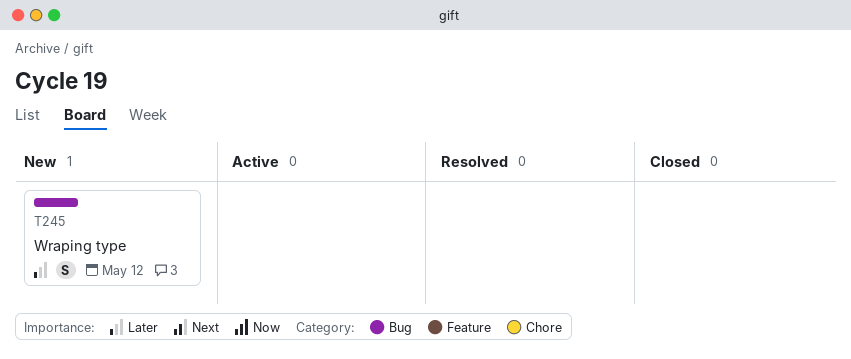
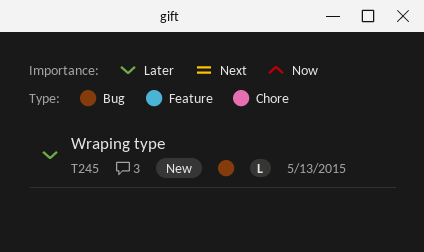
T245, estimate: S -> L
T245, due: May 12 -> May 13

